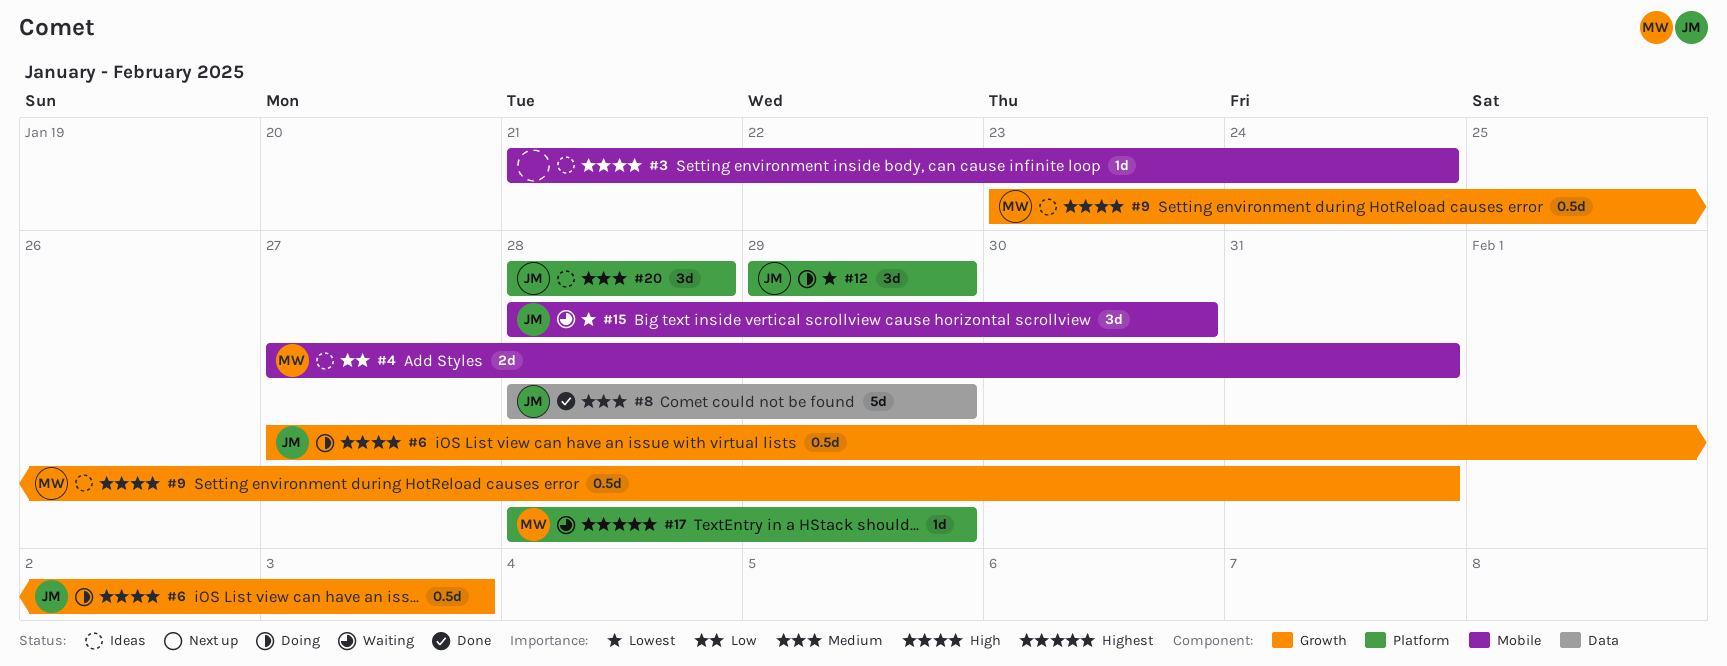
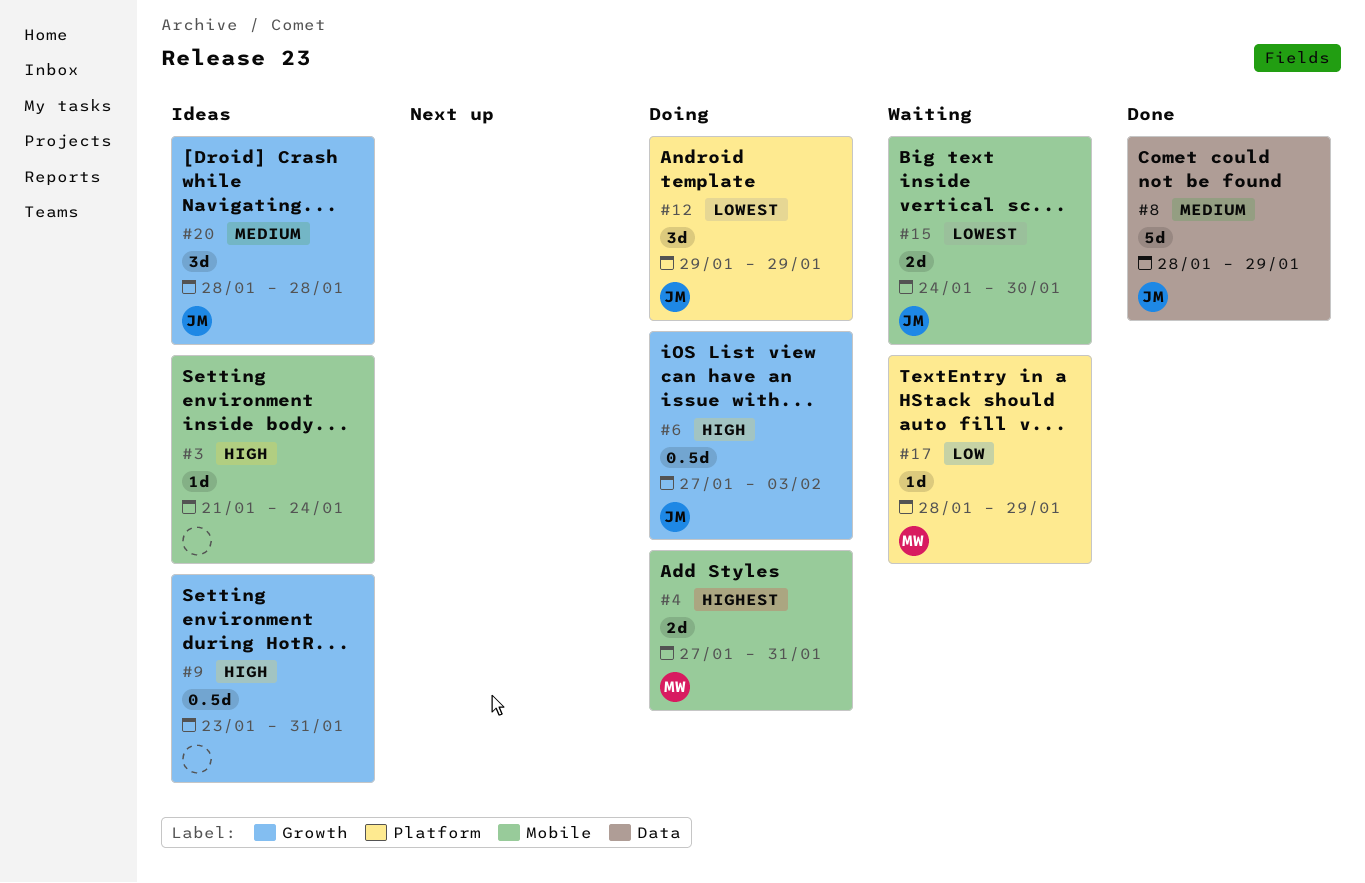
#4, status: Ideas -> Doing
#4, priority: Low -> Highest
#9, owner: MW -> none
#15, estimate: 3d -> 2d
#15, start: Jan 28 -> Jan 24
#17, priority: Highest -> Low
#20, label: Platform -> Growth

